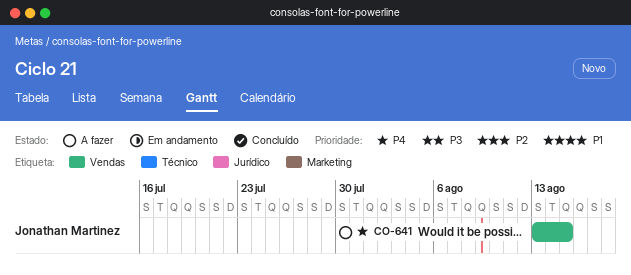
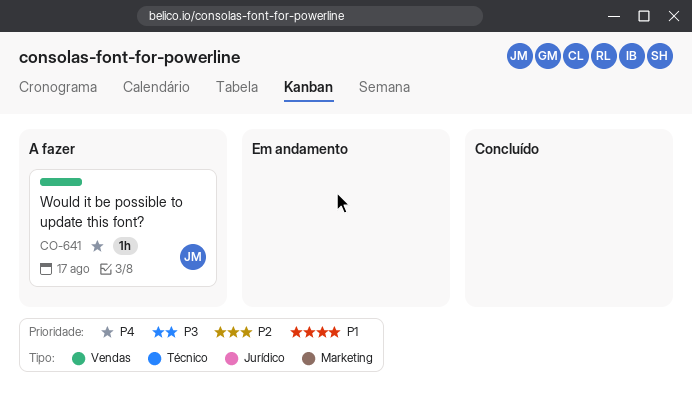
CO-641, due: Aug 15 -> Aug 17

